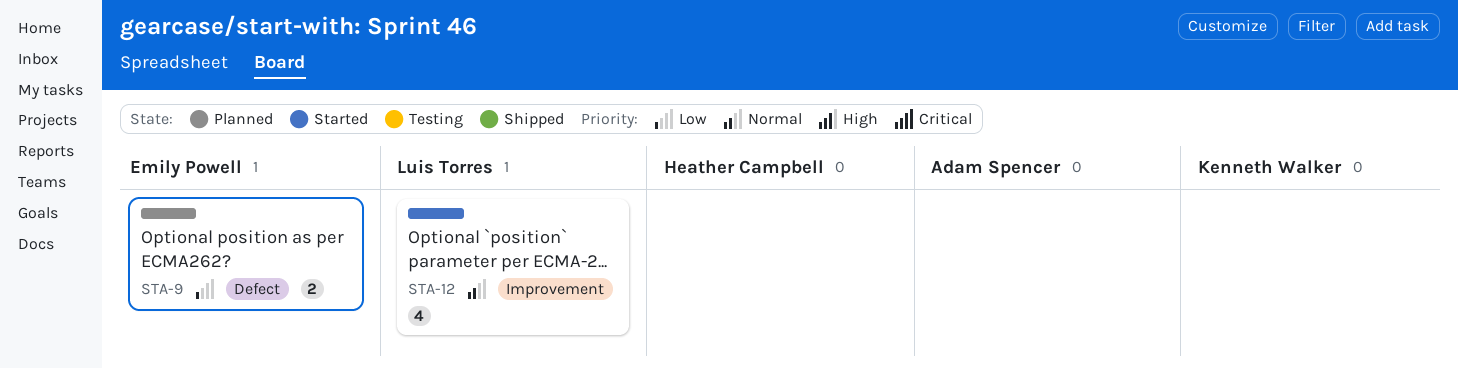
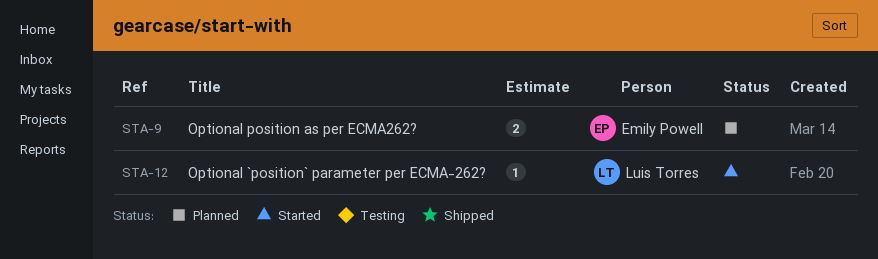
STA-12, estimate: 4 -> 1

